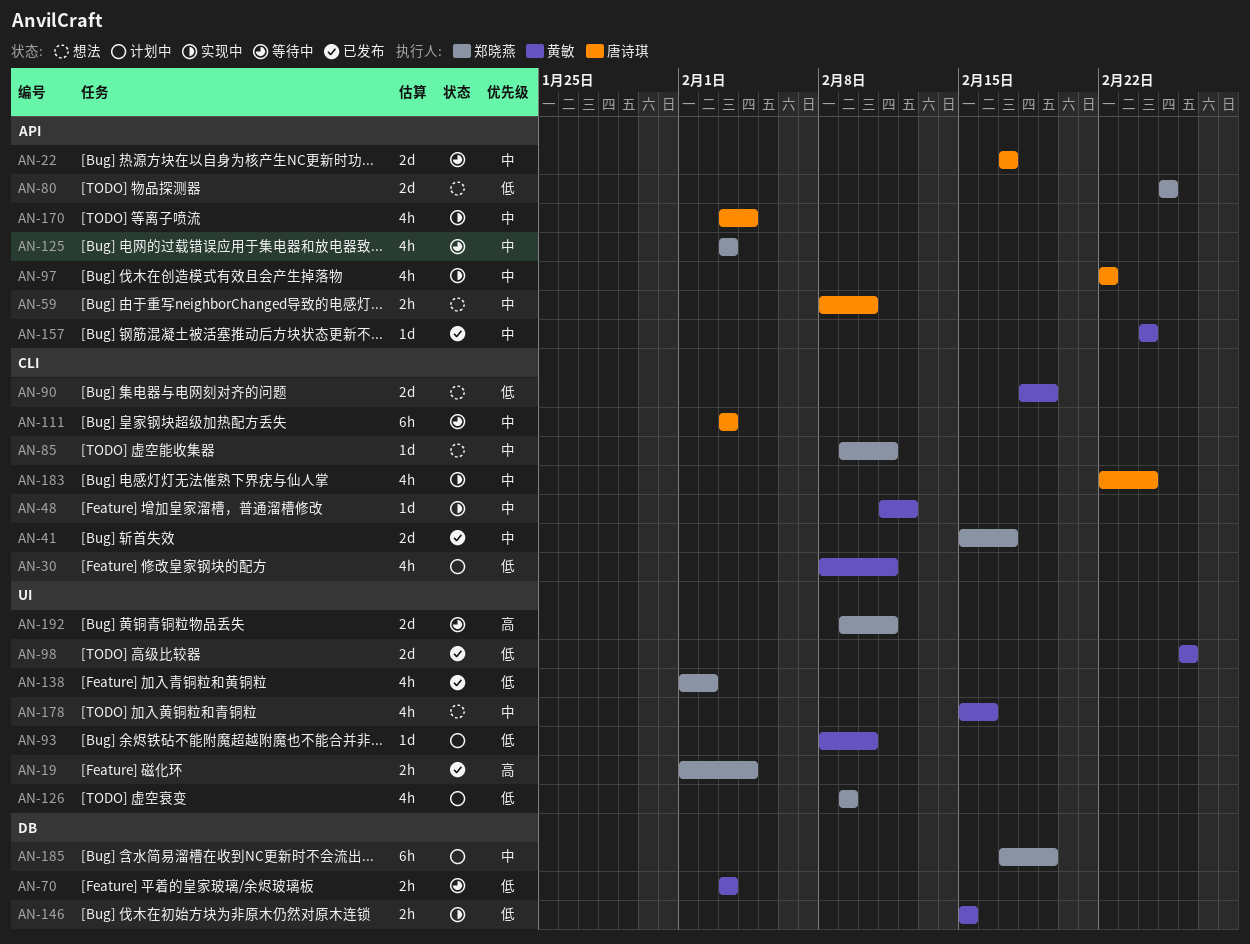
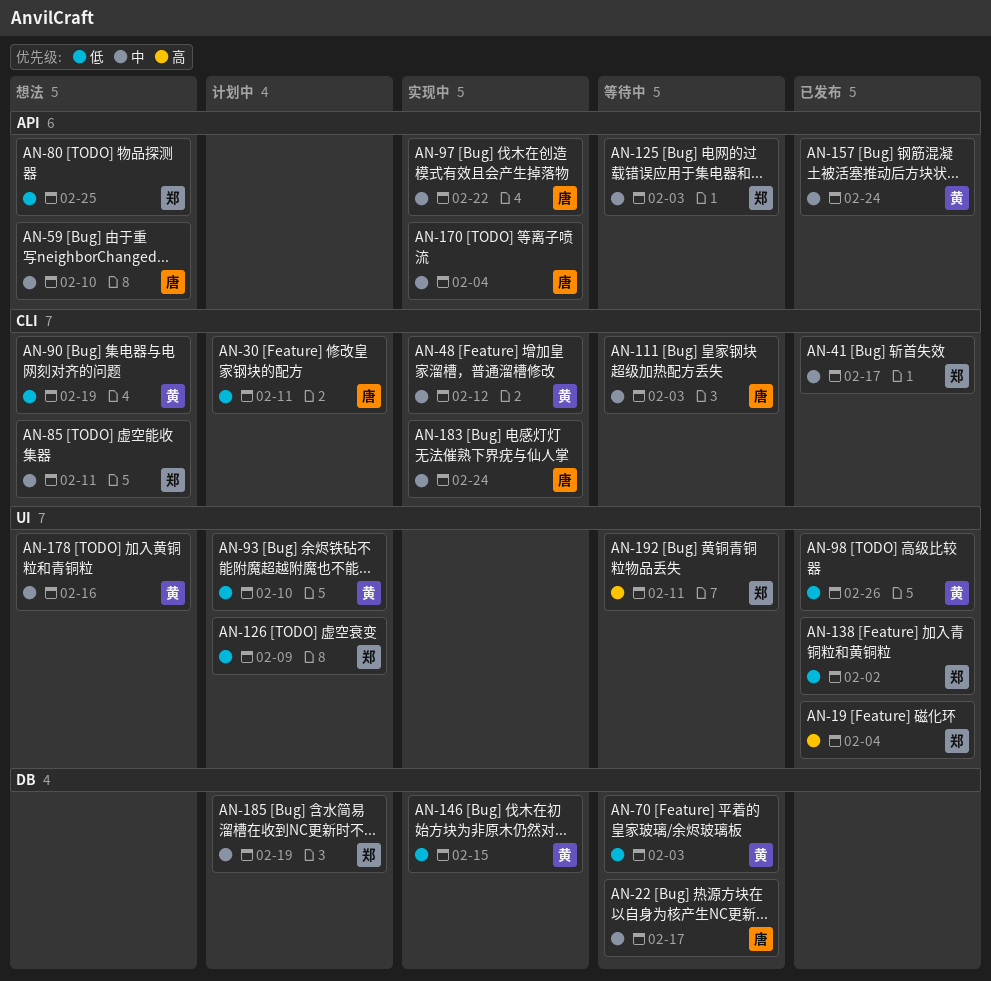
AN-22, label: API -> DB
AN-30, owner: 黄敏 -> 唐诗琪

